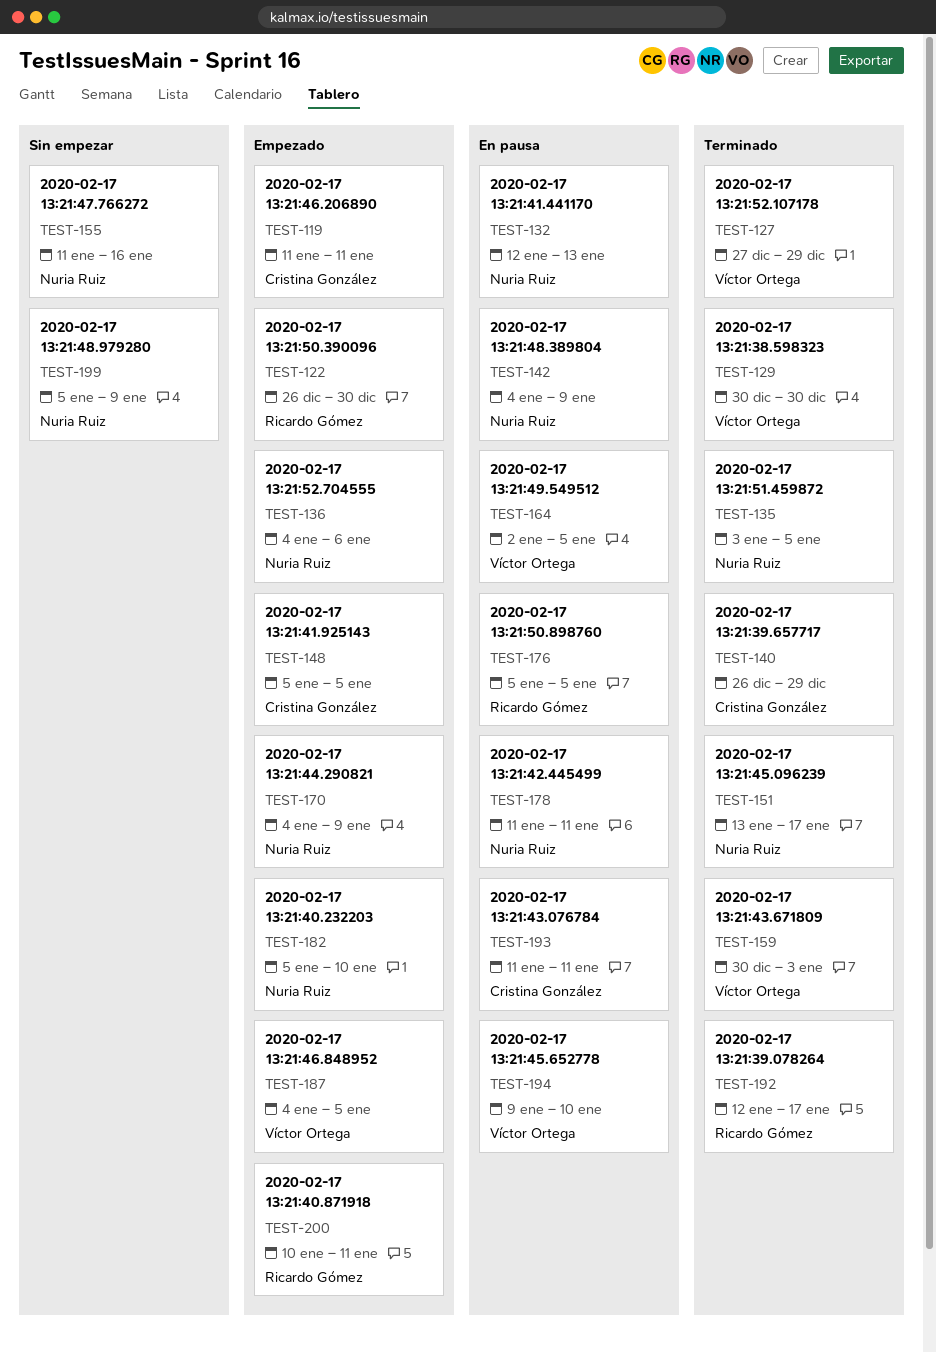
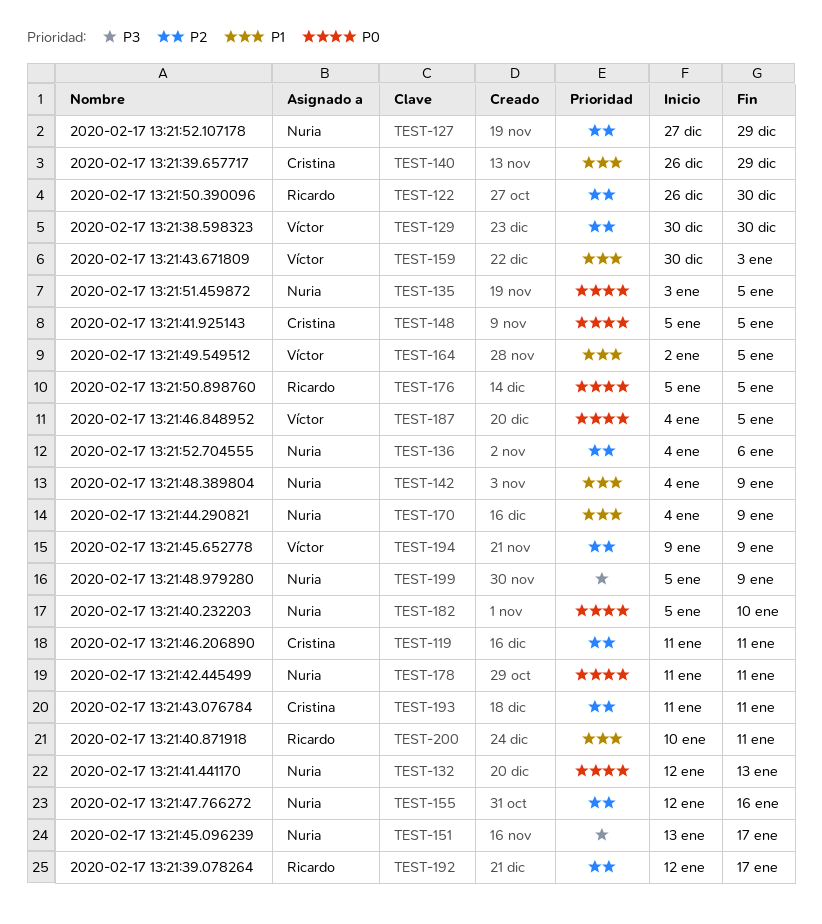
TEST-127, owner: Víctor Ortega -> Nuria Ruiz
TEST-155, start: Jan 11 -> Jan 12
TEST-194, due: Jan 10 -> Jan 9

